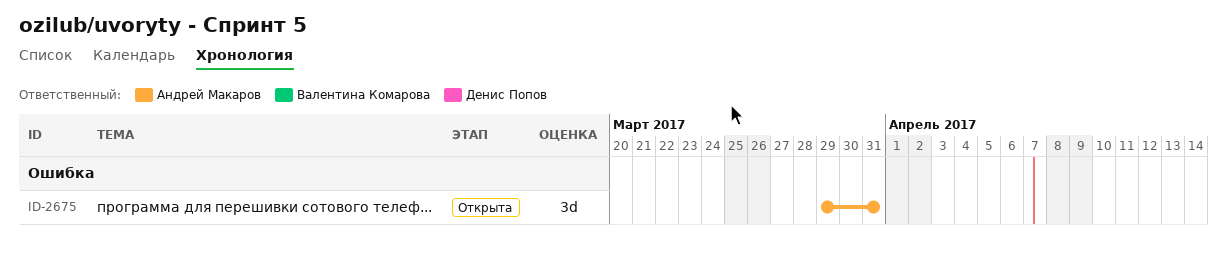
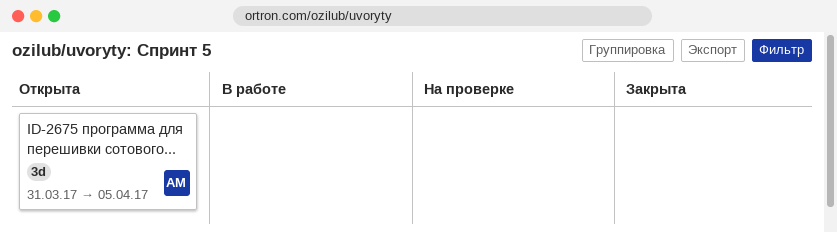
ID-2675, start: Mar 29 -> Mar 31
ID-2675, due: Mar 31 -> Apr 5

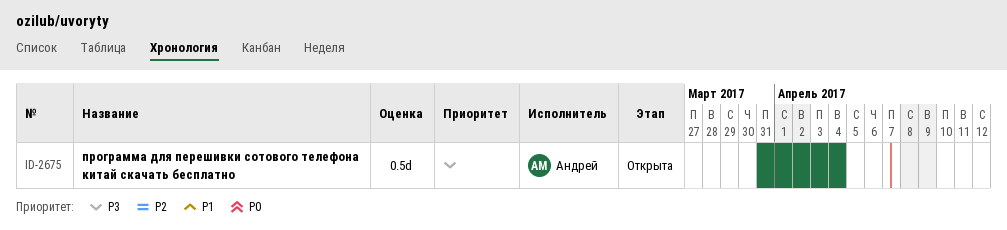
ID-2675, estimate: 3d -> 0.5d
ID-2675, due: Apr 5 -> Apr 4

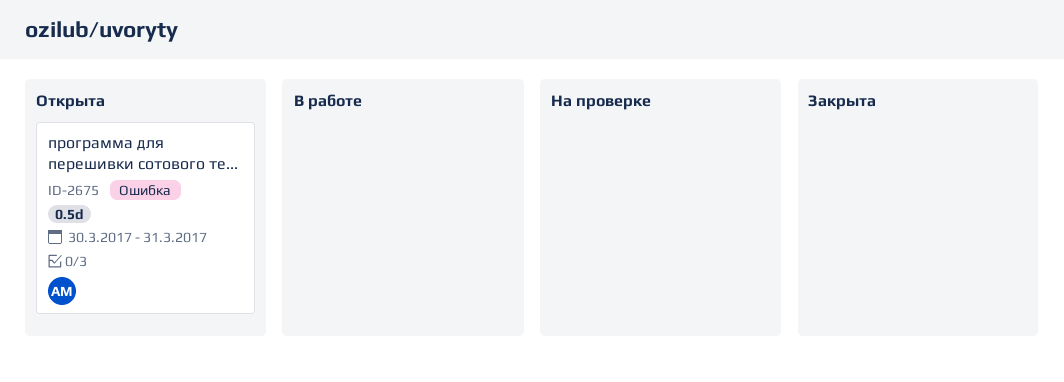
ID-2675, start: Mar 31 -> Mar 30
ID-2675, due: Apr 4 -> Mar 31

